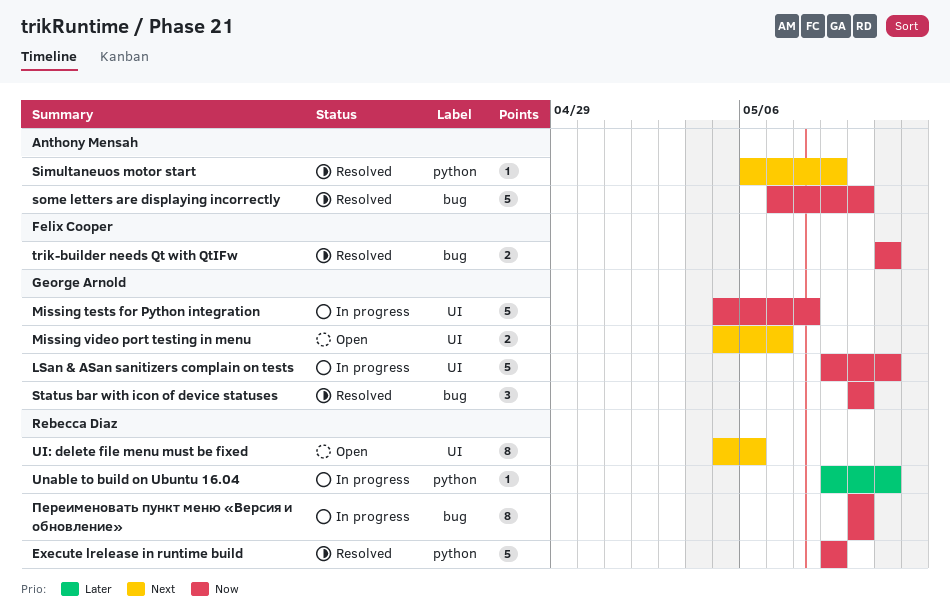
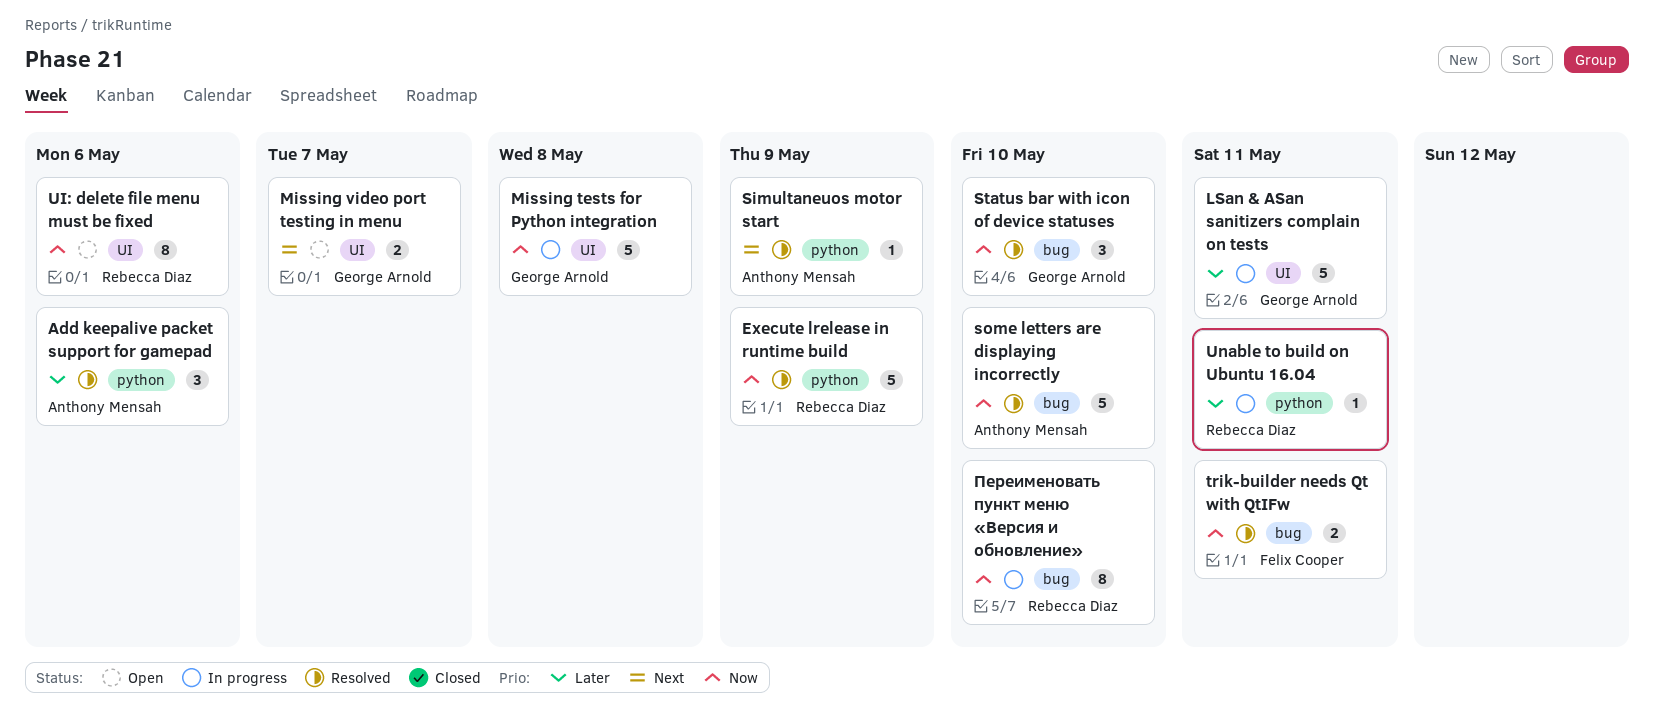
Add keepalive packet support for gamepad: none -> present
LSan & ASan sanitizers complain on tests, priority: Now -> Later
UI: delete file menu must be fixed, priority: Next -> Now

